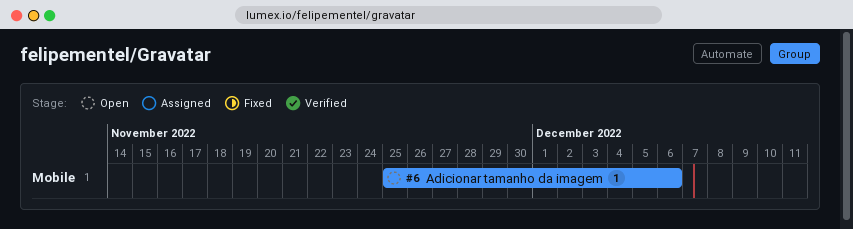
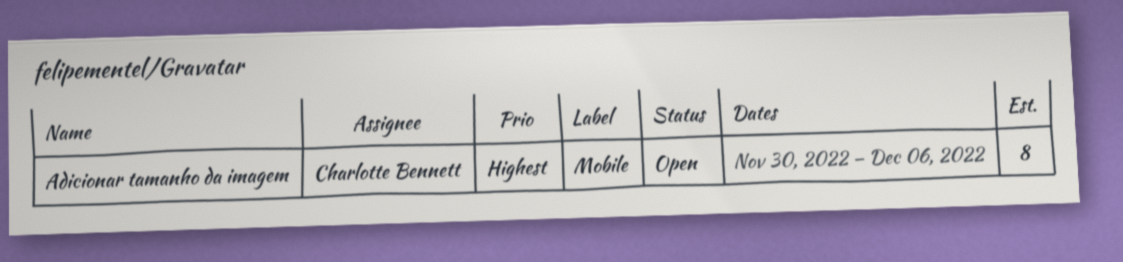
Adicionar tamanho da imagem, estimate: 1 -> 8
Adicionar tamanho da imagem, start: Nov 25 -> Nov 30

